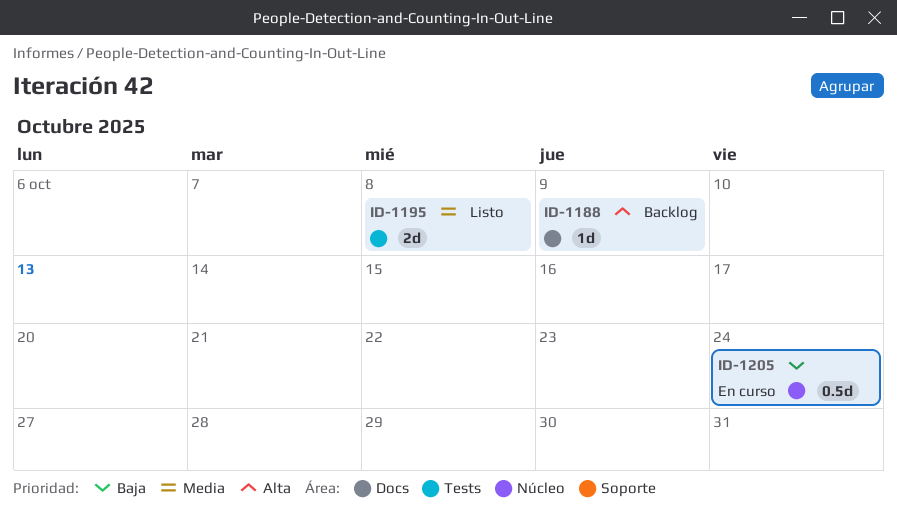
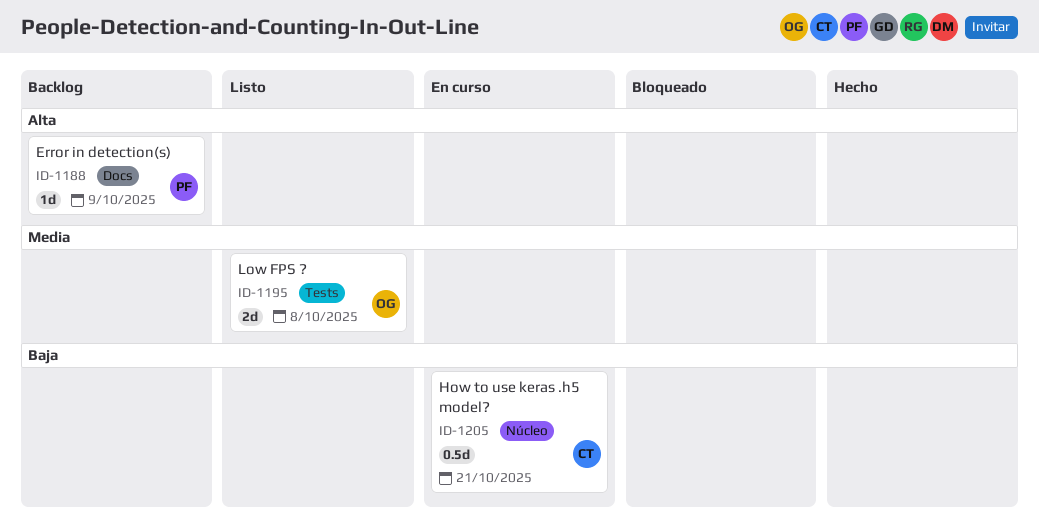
ID-1205, due: Oct 24 -> Oct 21

